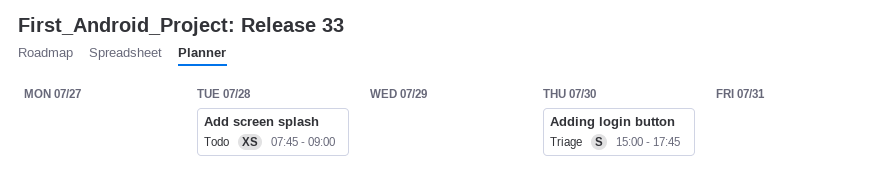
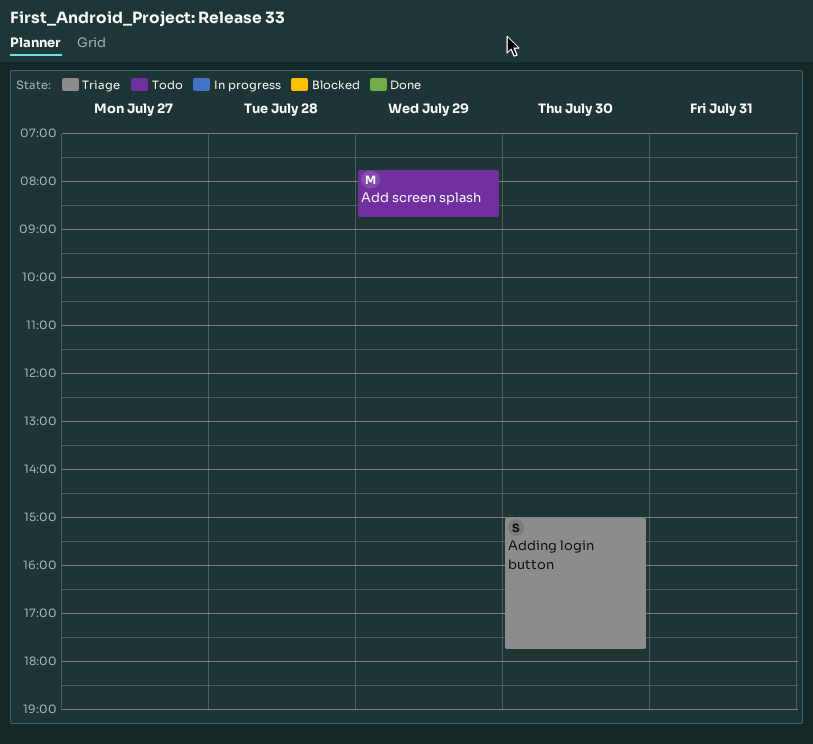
Add screen splash, estimate: XS -> M
Add screen splash, day: Jul 28 -> Jul 29
Add screen splash, ends: 09:00 -> 08:45

